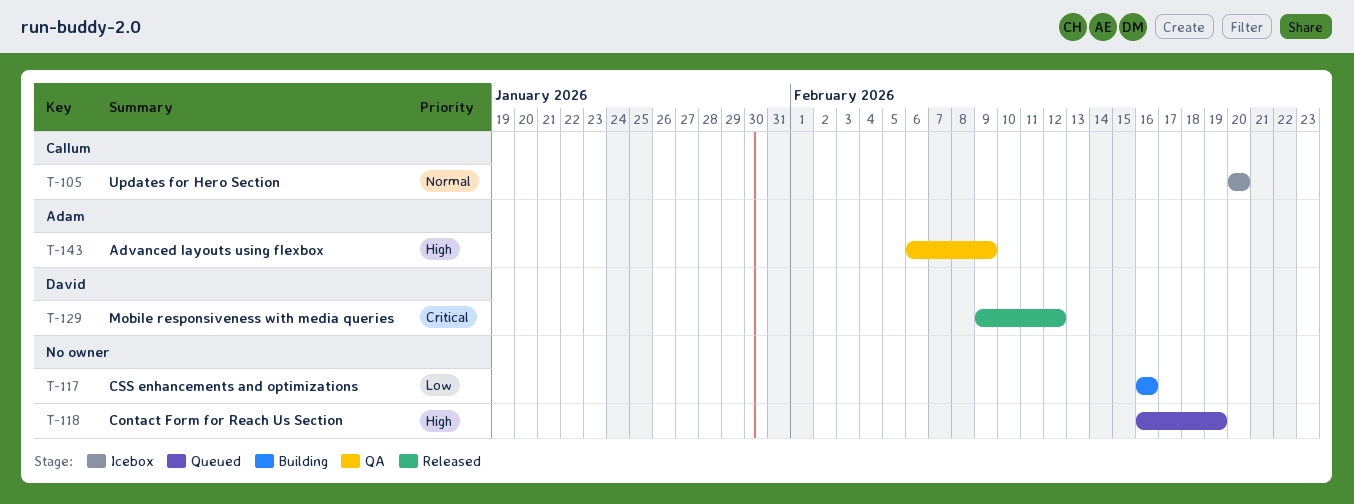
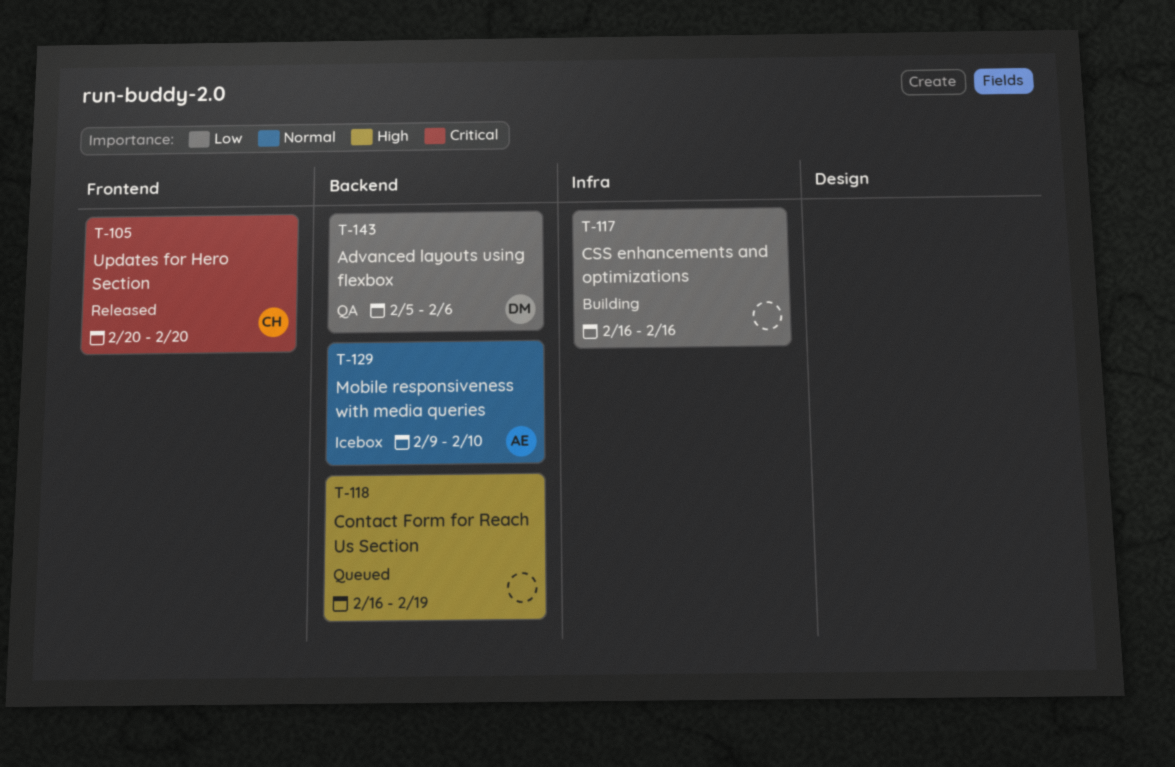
T-105, status: Icebox -> Released
T-105, priority: Normal -> Critical
T-129, status: Released -> Icebox
T-129, owner: David -> Adam
T-129, priority: Critical -> Normal
T-129, due: Feb 12 -> Feb 10
T-143, owner: Adam -> David
T-143, priority: High -> Low
T-143, start: Feb 6 -> Feb 5
T-143, due: Feb 9 -> Feb 6

